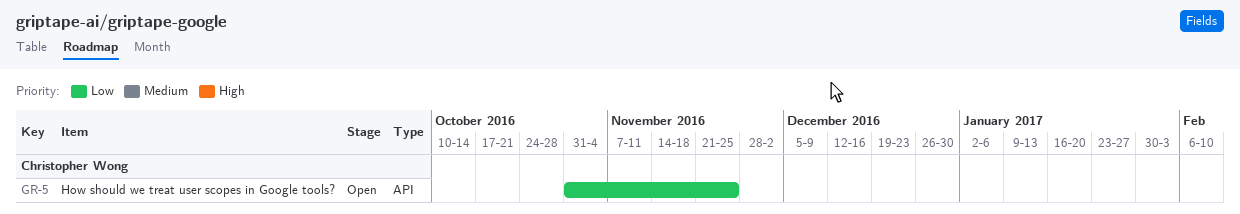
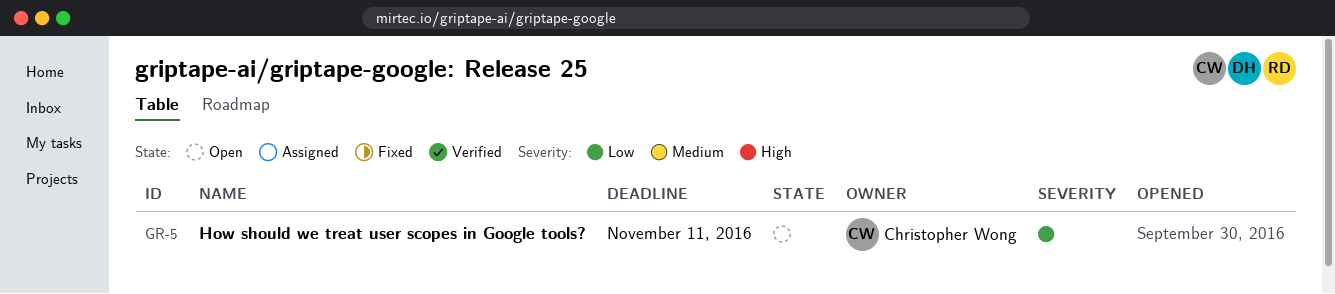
GR-5, due: Nov 25 -> Nov 11

